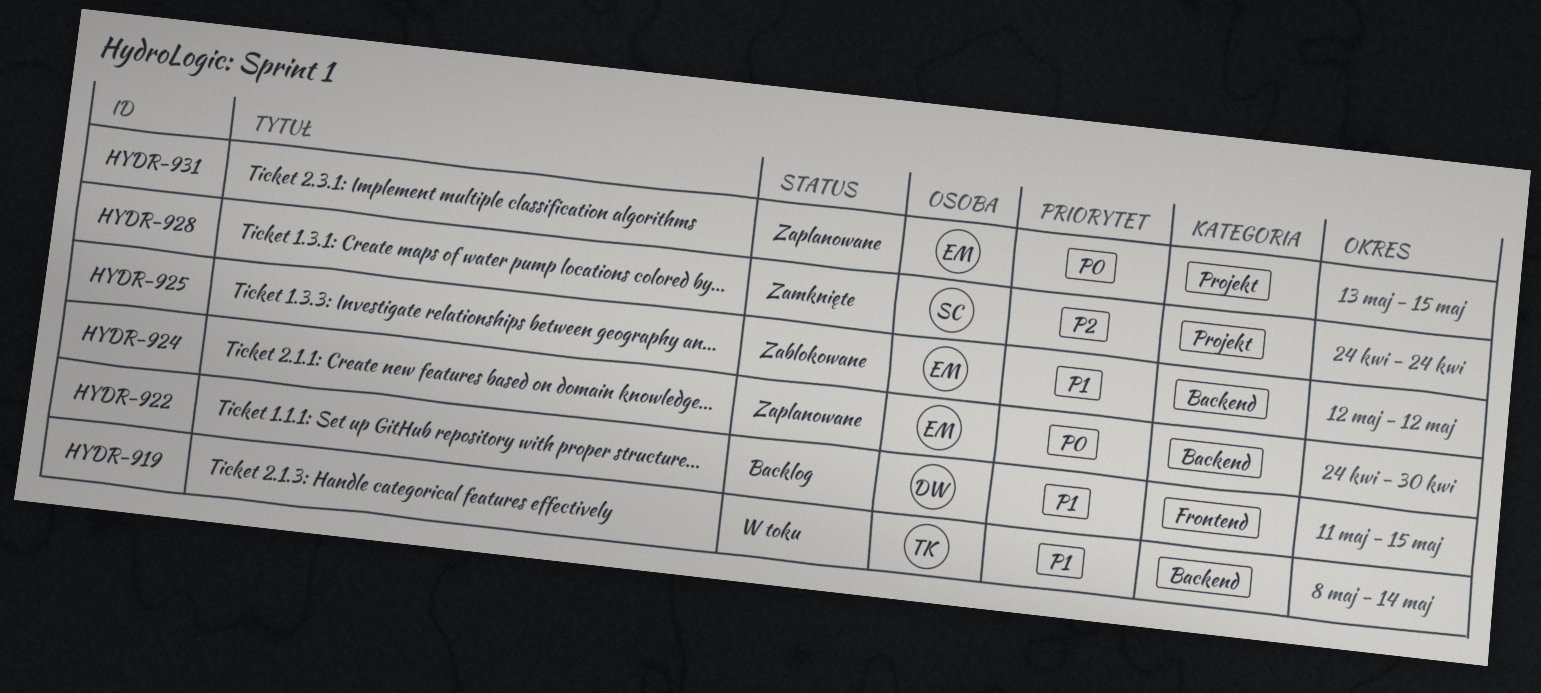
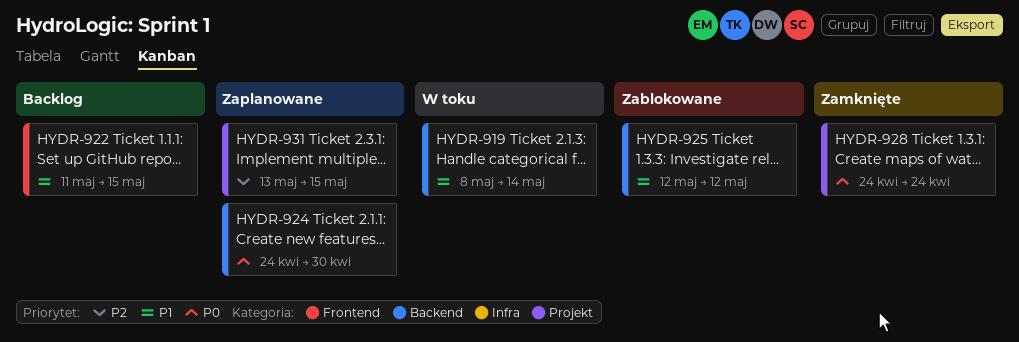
HYDR-928, priority: P2 -> P0
HYDR-931, priority: P0 -> P2

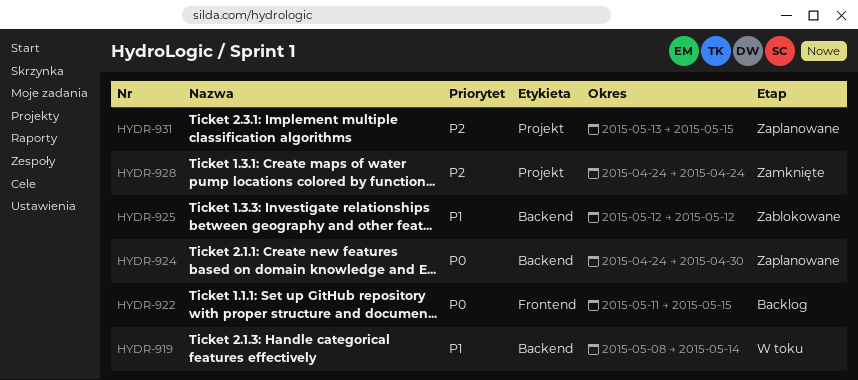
HYDR-922, priority: P1 -> P0
HYDR-928, priority: P0 -> P2

